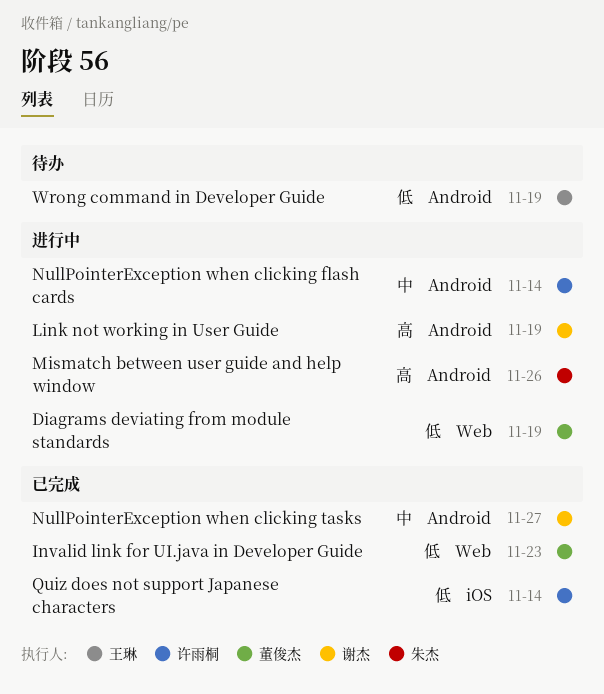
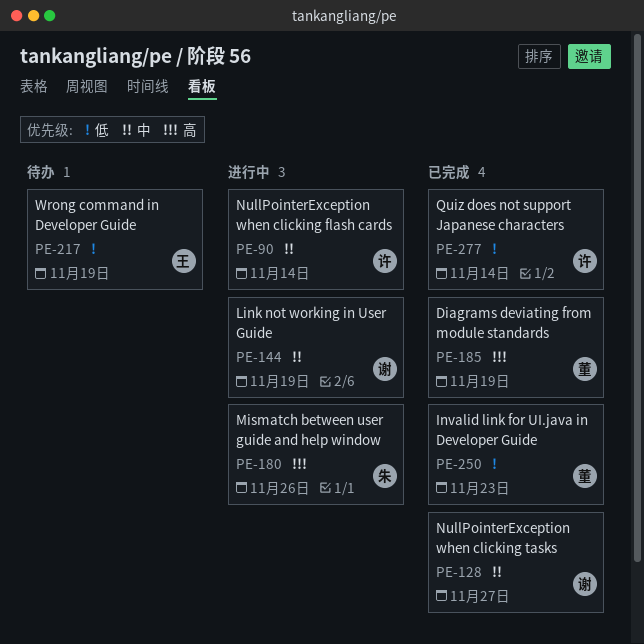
Diagrams deviating from module standards, status: 进行中 -> 已完成
Diagrams deviating from module standards, priority: 低 -> 高
Link not working in User Guide, priority: 高 -> 中

